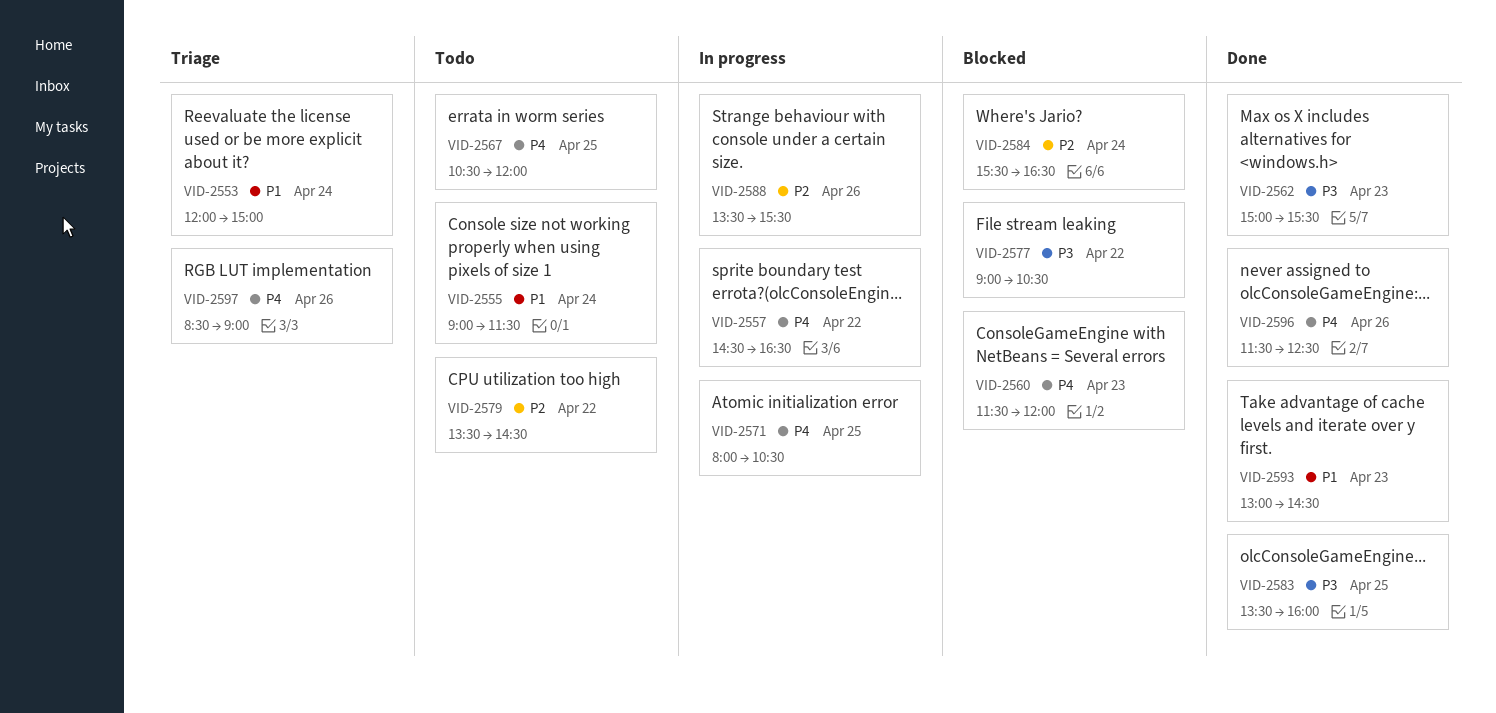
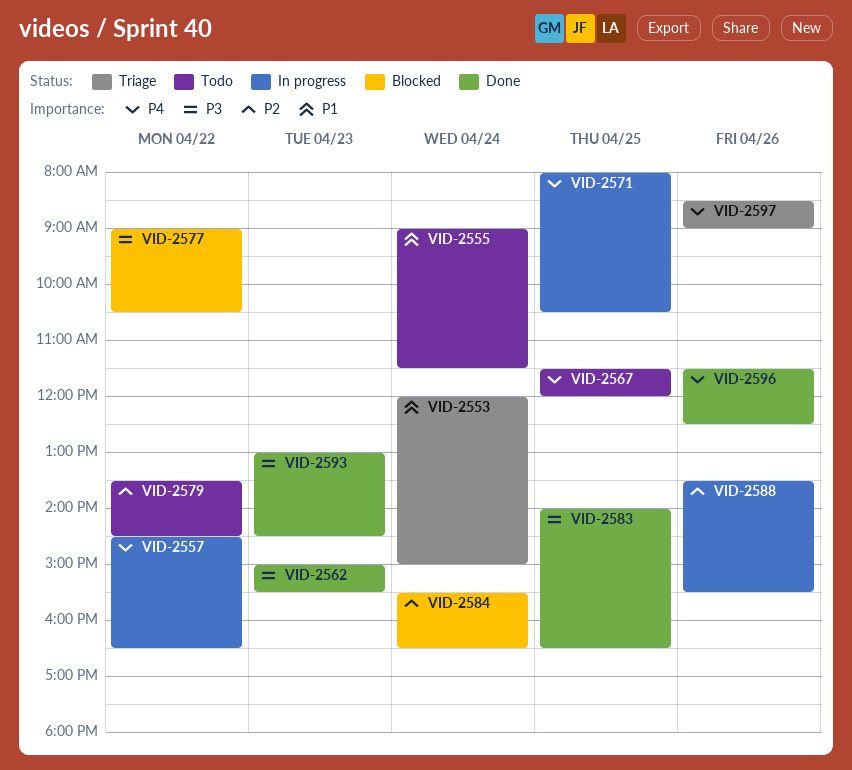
VID-2560: present -> none
VID-2567, begins: 10:30 -> 11:30
VID-2583, begins: 13:30 -> 14:00
VID-2583, ends: 16:00 -> 16:30
VID-2593, priority: P1 -> P3

